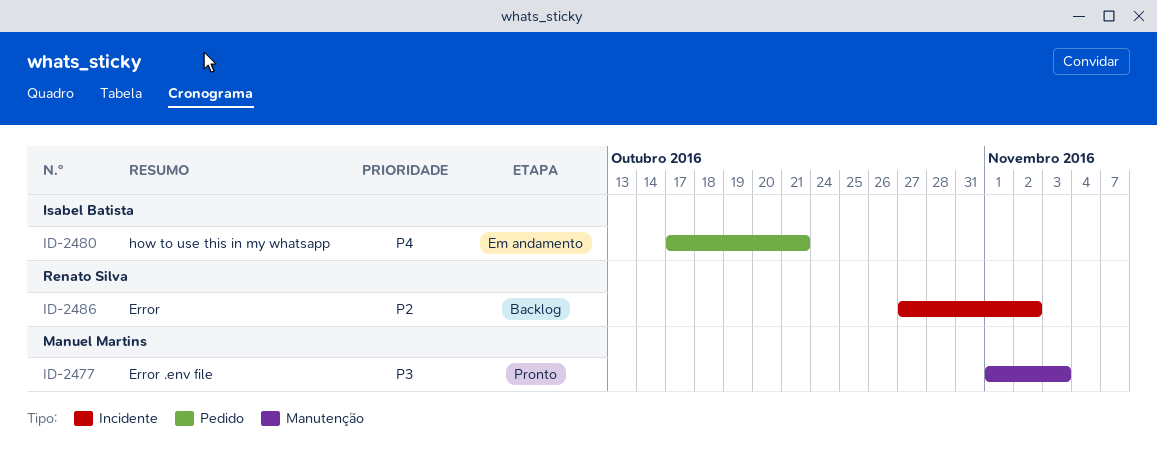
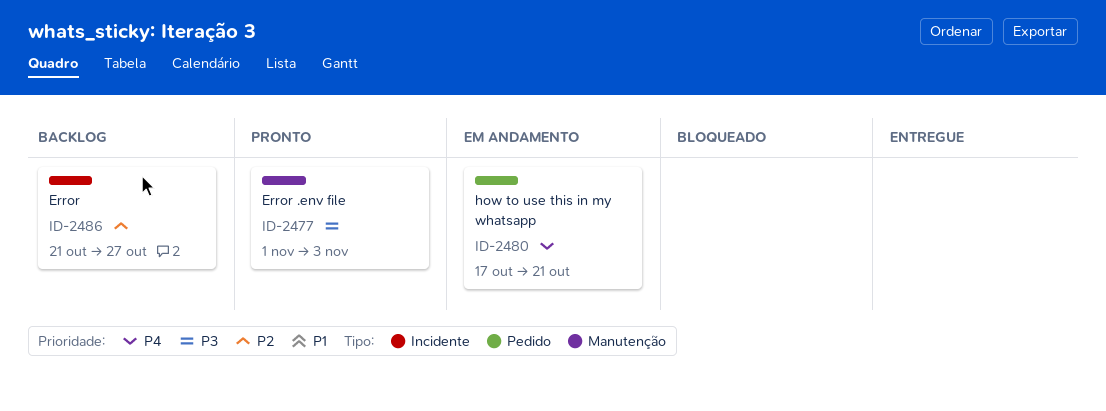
ID-2486, start: Oct 27 -> Oct 21
ID-2486, due: Nov 2 -> Oct 27

